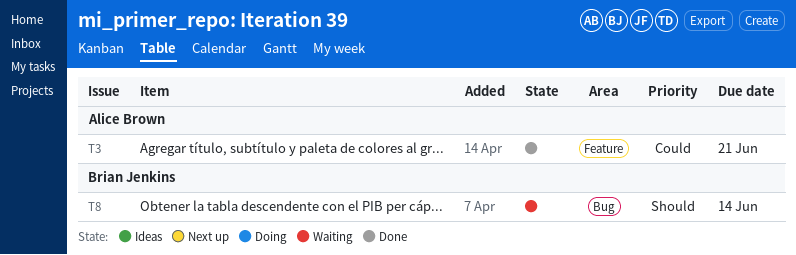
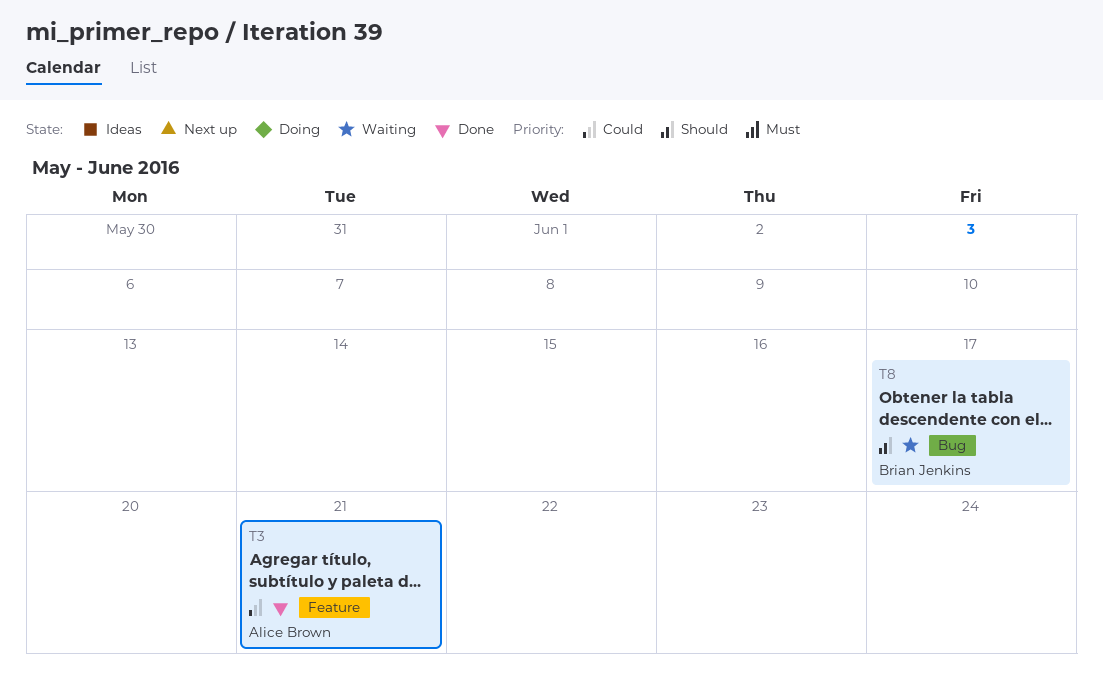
T8, due: Jun 14 -> Jun 17

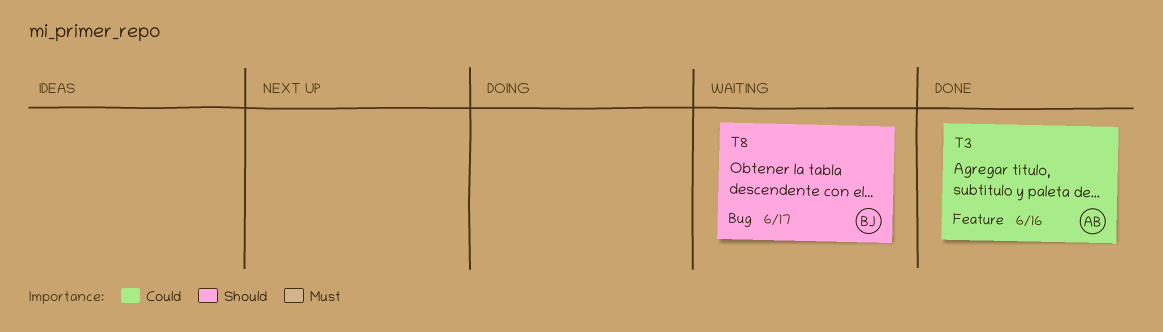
T3, due: Jun 21 -> Jun 16

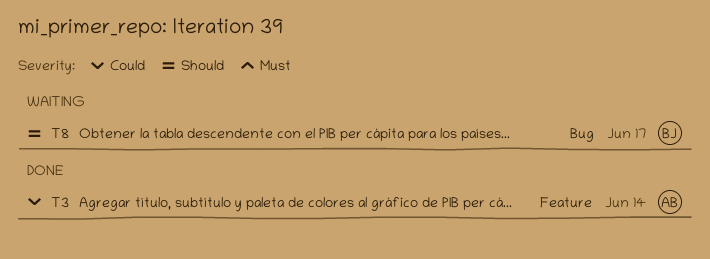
T3, due: Jun 16 -> Jun 14

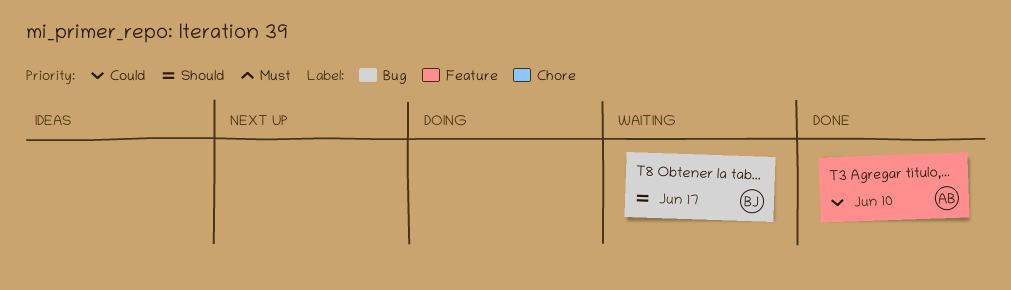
T3, due: Jun 14 -> Jun 10

